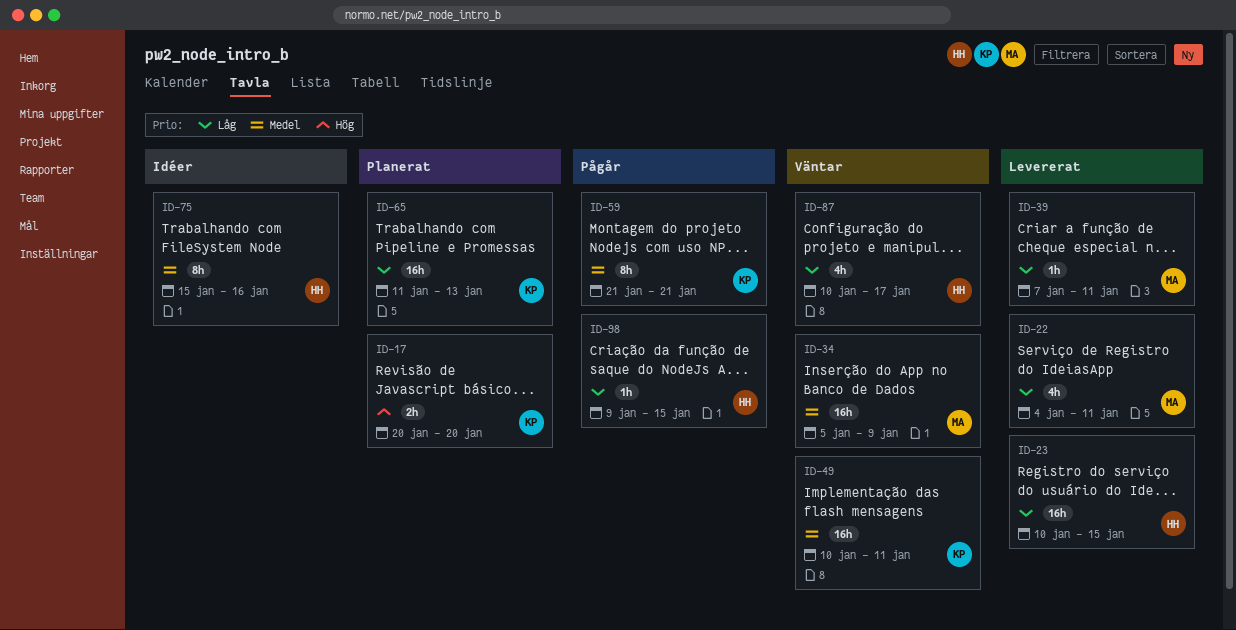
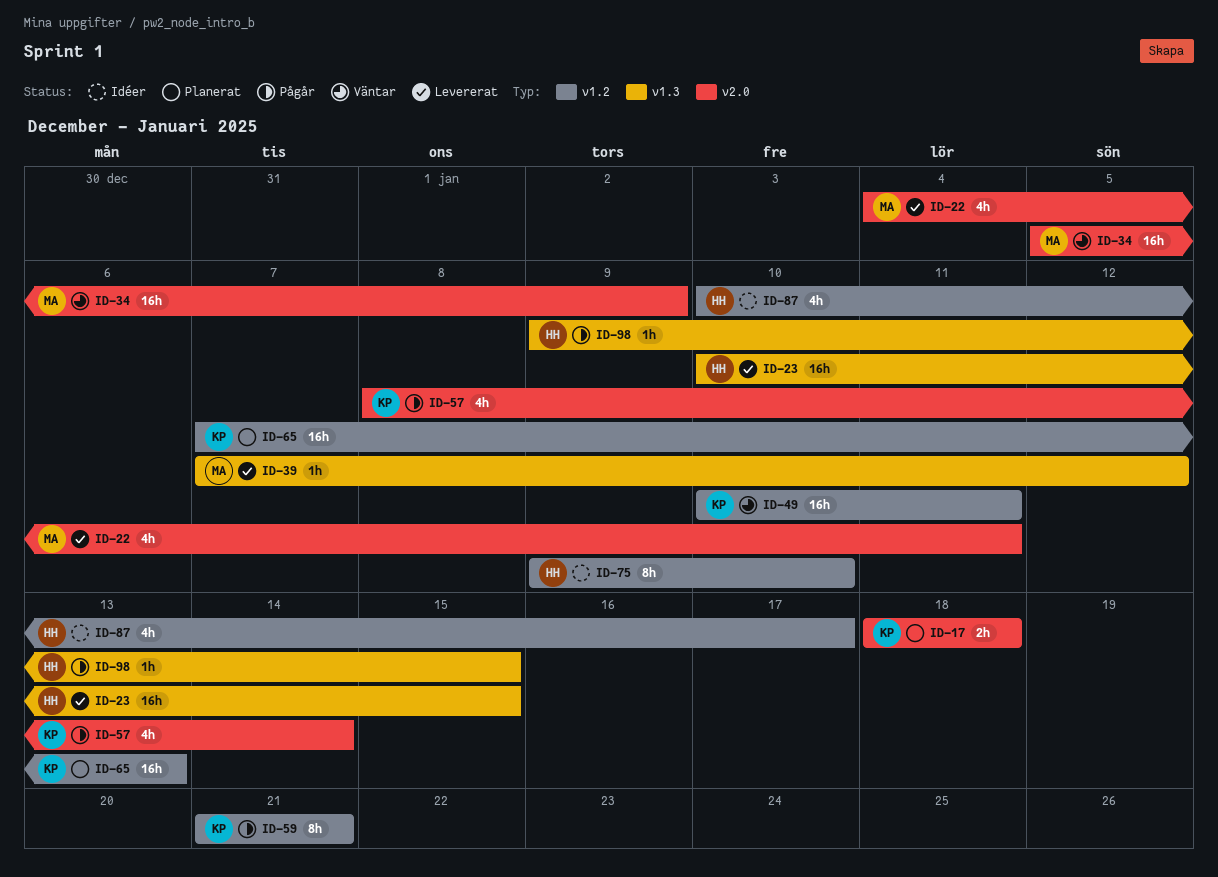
ID-17, start: Jan 20 -> Jan 18
ID-17, due: Jan 20 -> Jan 18
ID-39, due: Jan 11 -> Jan 12
ID-57: none -> present
ID-65, start: Jan 11 -> Jan 7
ID-75, start: Jan 15 -> Jan 9
ID-75, due: Jan 16 -> Jan 10
ID-87, status: Väntar -> Idéer

